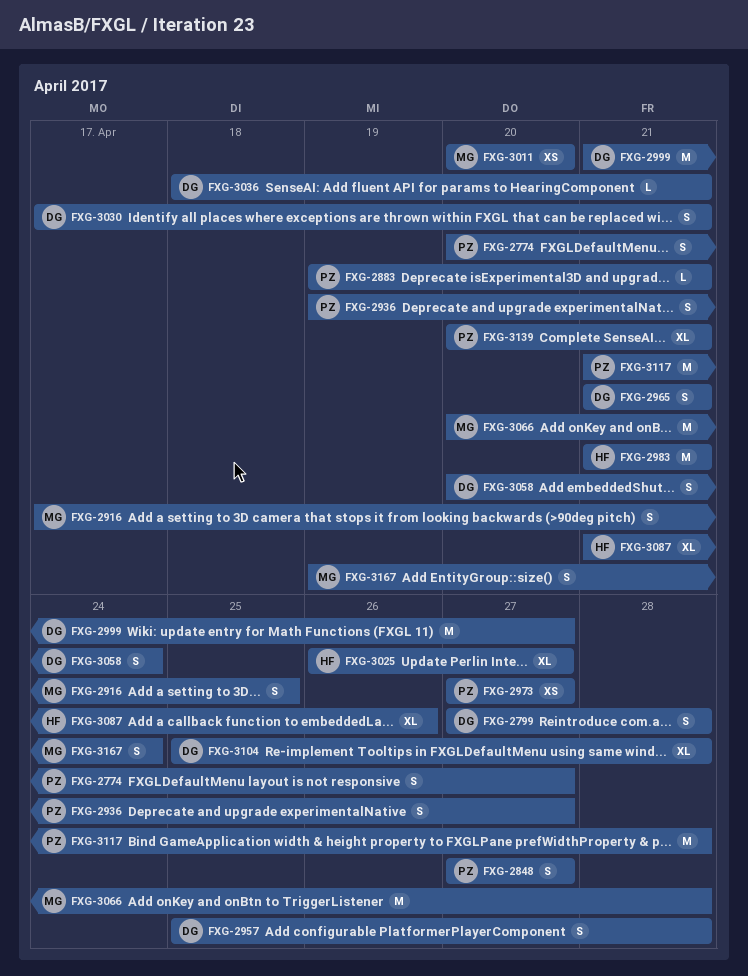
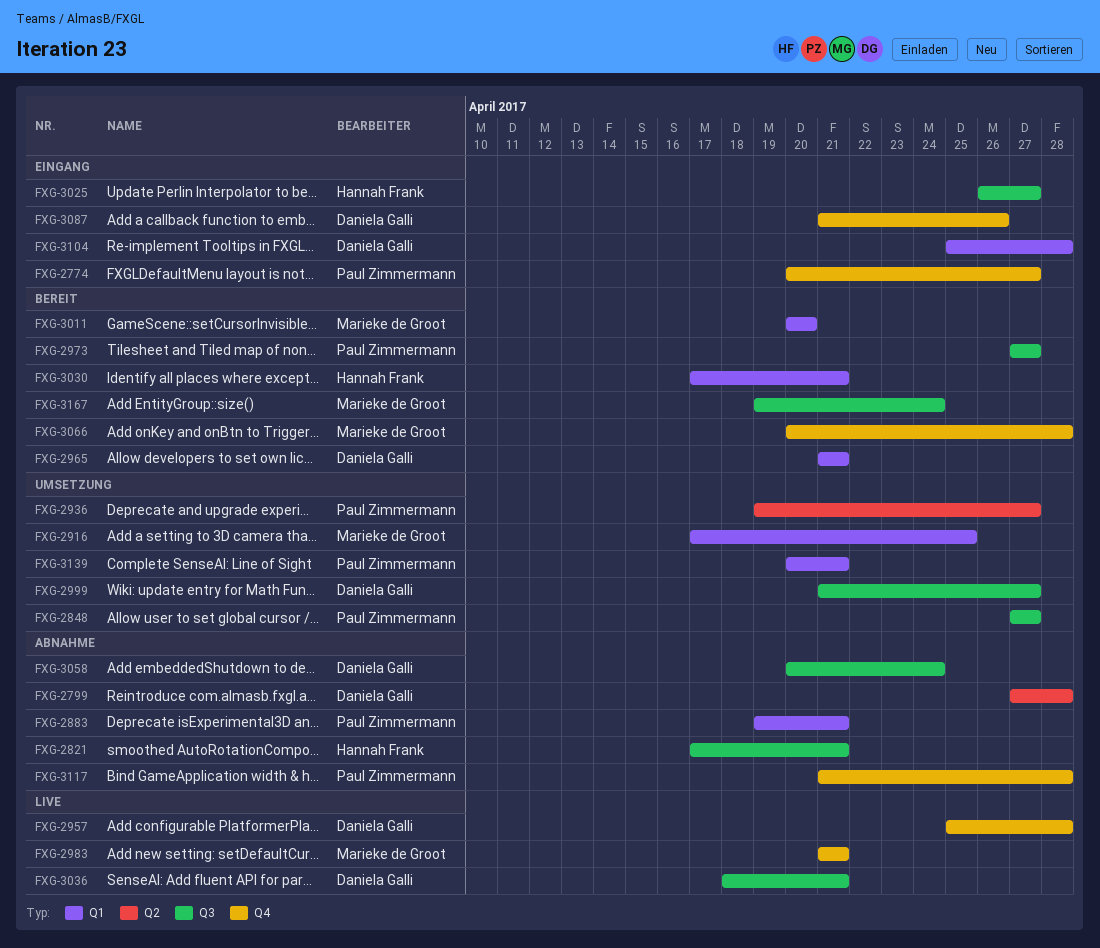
FXG-2821: none -> present
FXG-2983, owner: Hannah Frank -> Marieke de Groot
FXG-3030, owner: Daniela Galli -> Hannah Frank
FXG-3087, owner: Hannah Frank -> Daniela Galli

